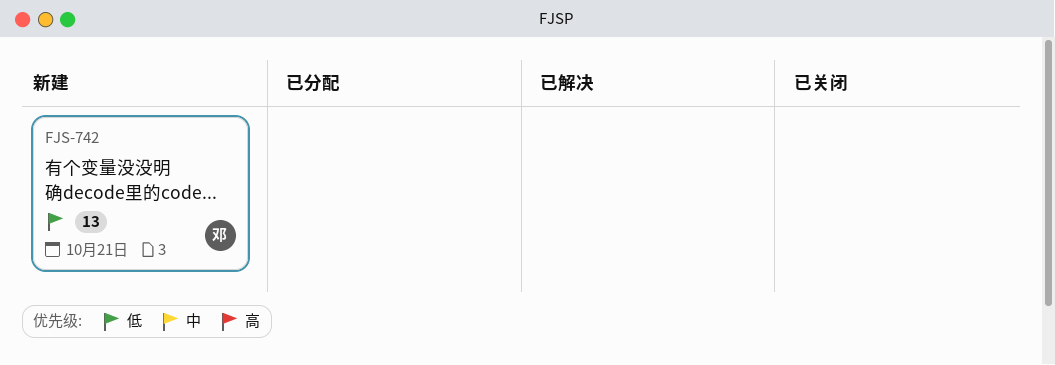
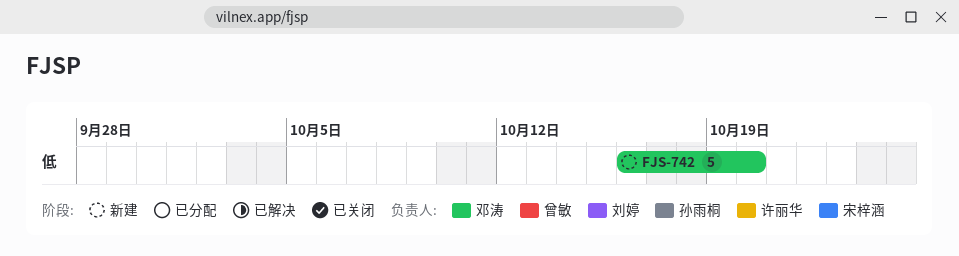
FJS-742, estimate: 13 -> 5
FJS-742, due: Oct 21 -> Oct 20

